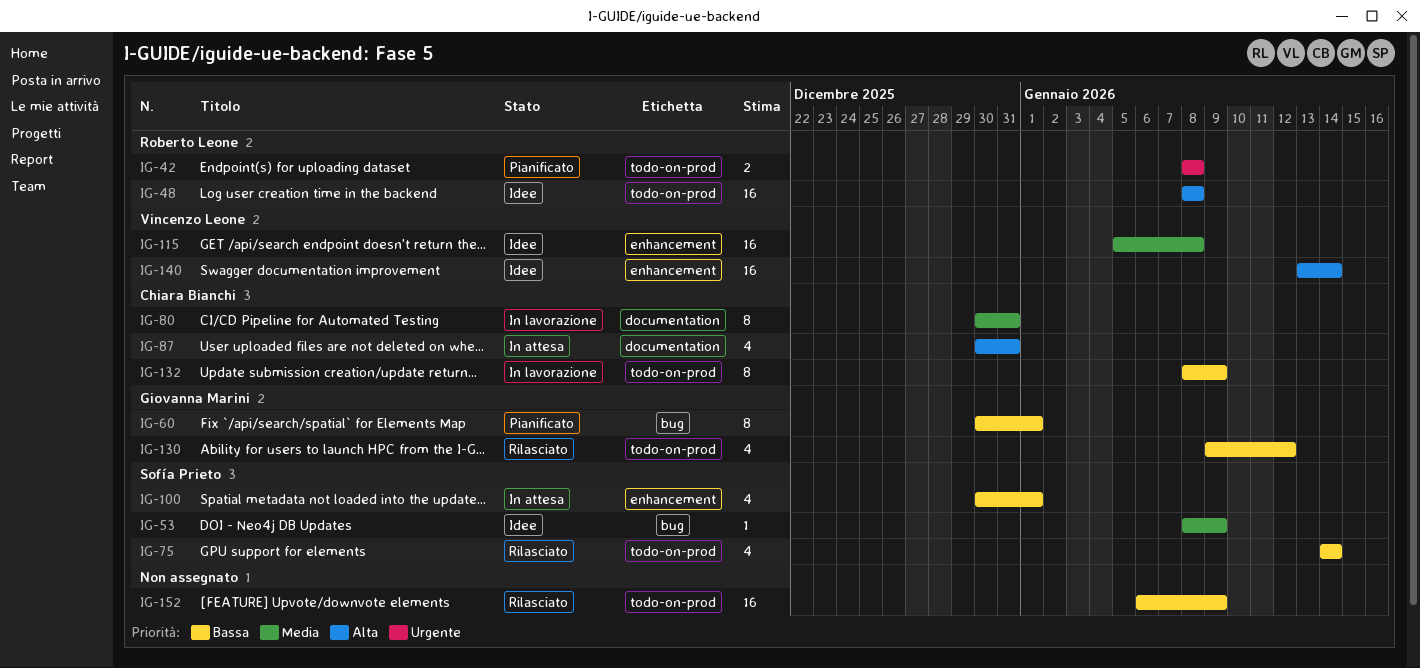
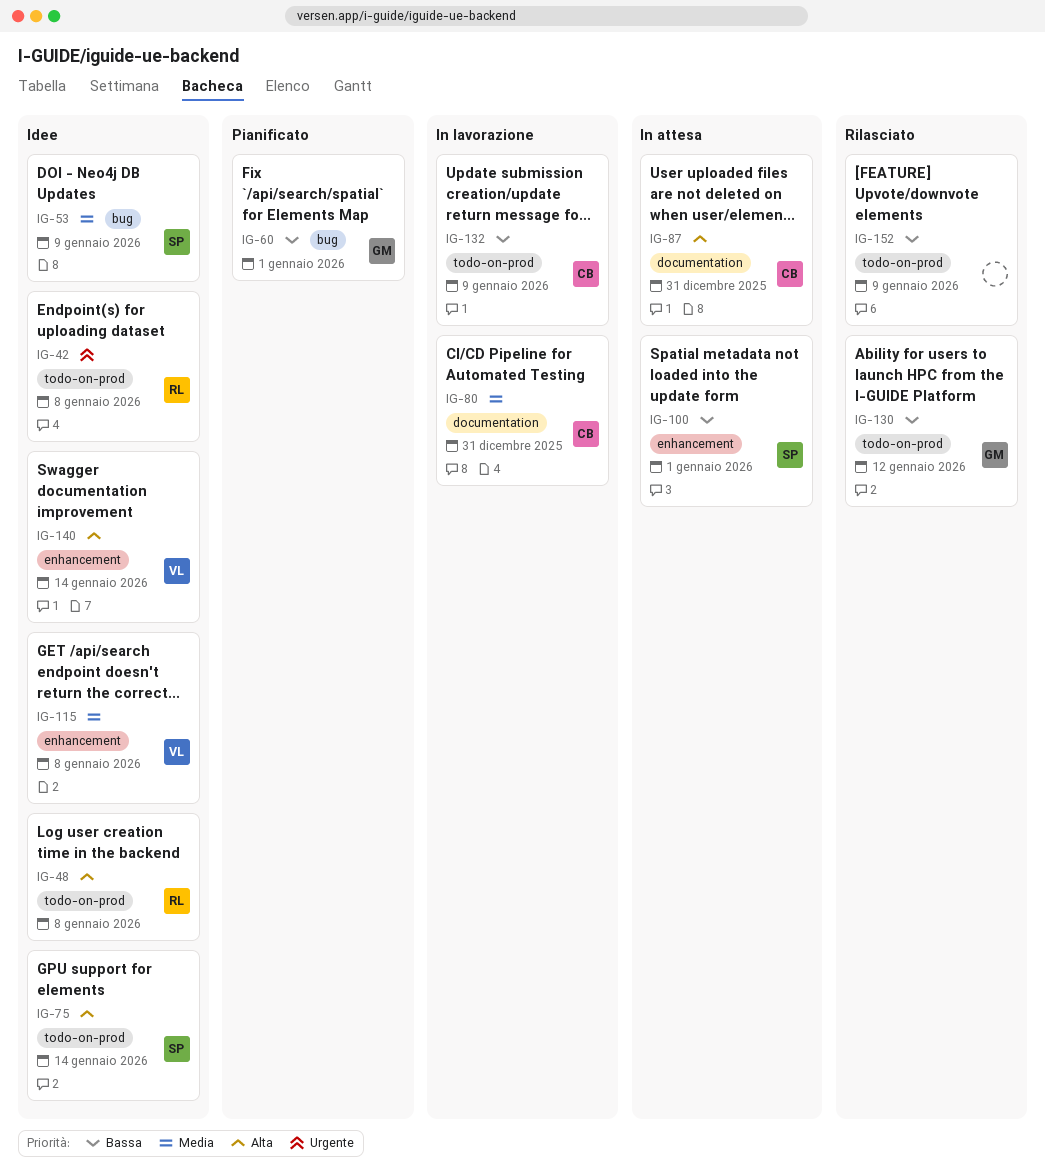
IG-42, status: Pianificato -> Idee
IG-75, status: Rilasciato -> Idee
IG-75, priority: Bassa -> Alta

